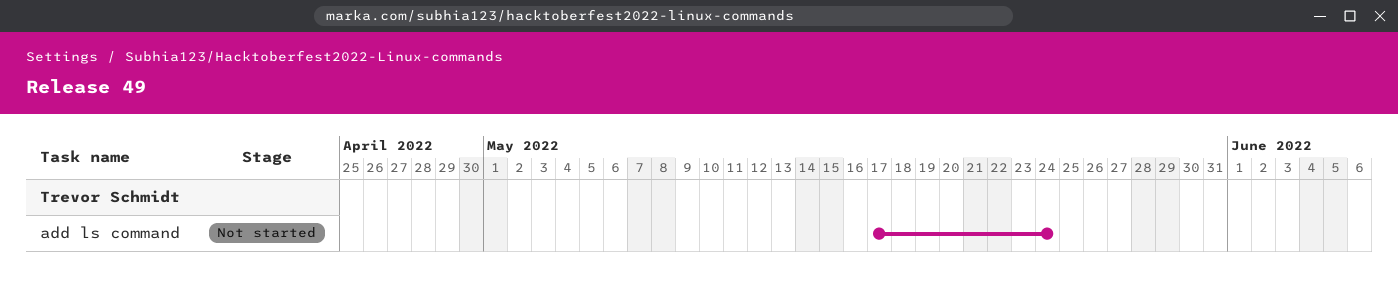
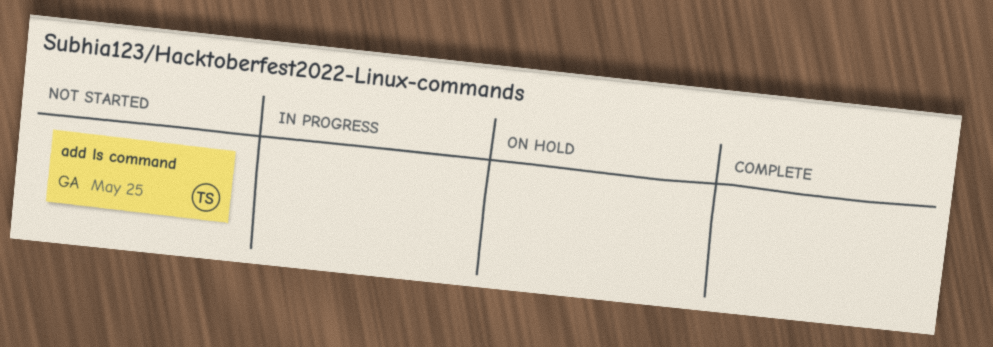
add ls command, due: May 24 -> May 25

